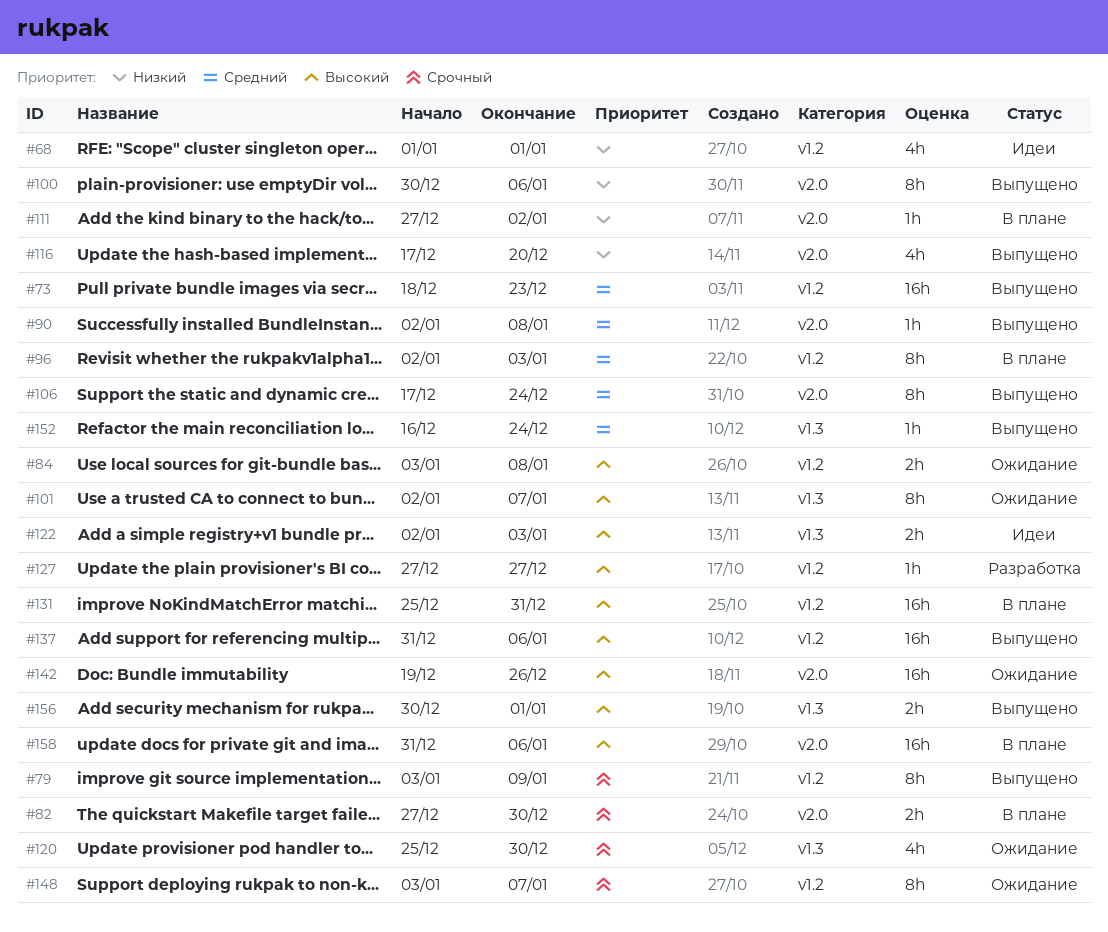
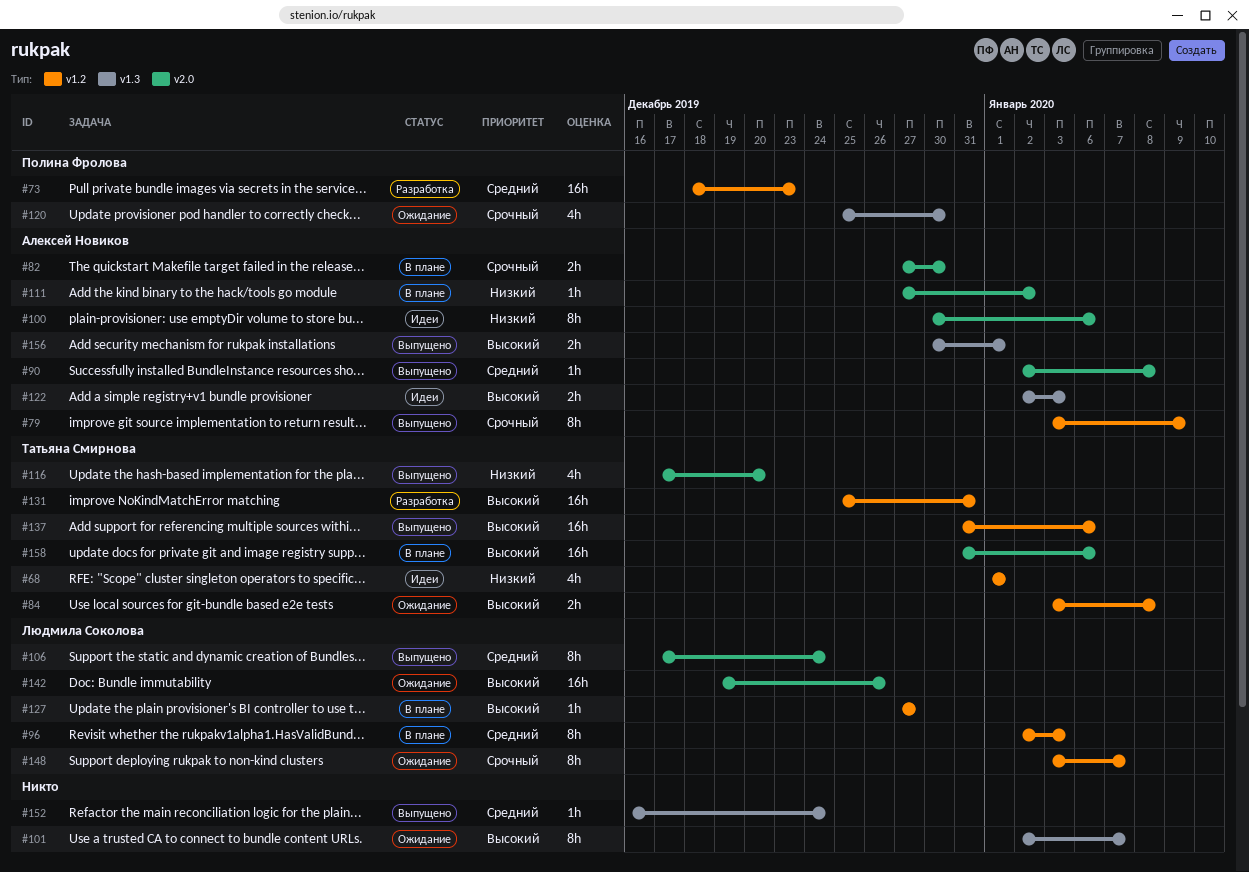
#73, status: Выпущено -> Разработка
#100, status: Выпущено -> Идеи
#127, status: Разработка -> В плане
#131, status: В плане -> Разработка

